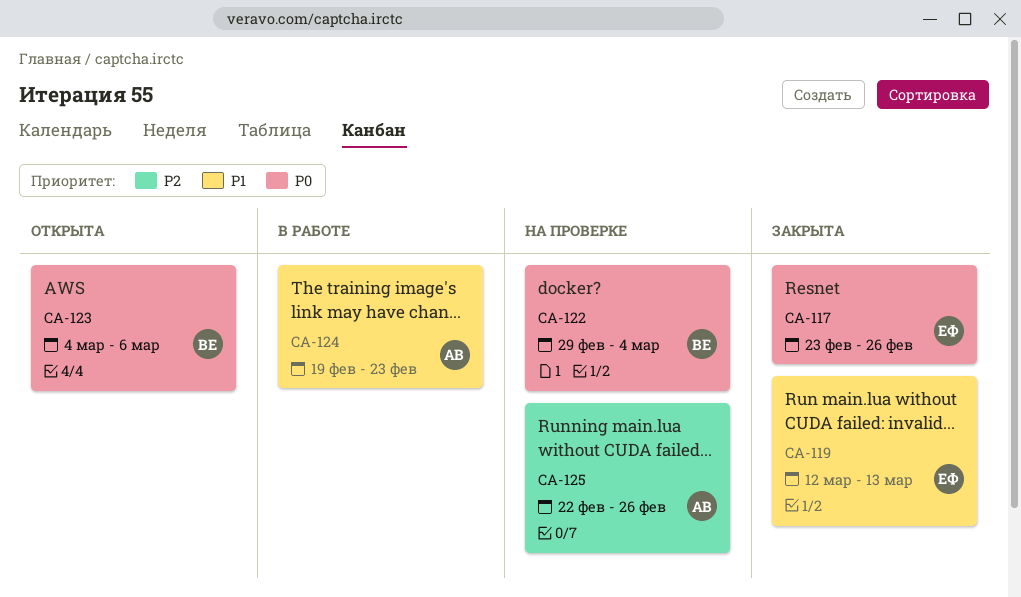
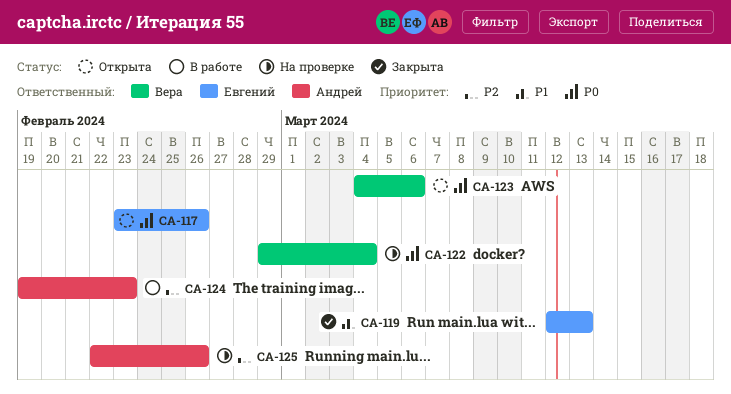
CA-117, status: Закрыта -> Открыта
CA-124, priority: P1 -> P2

